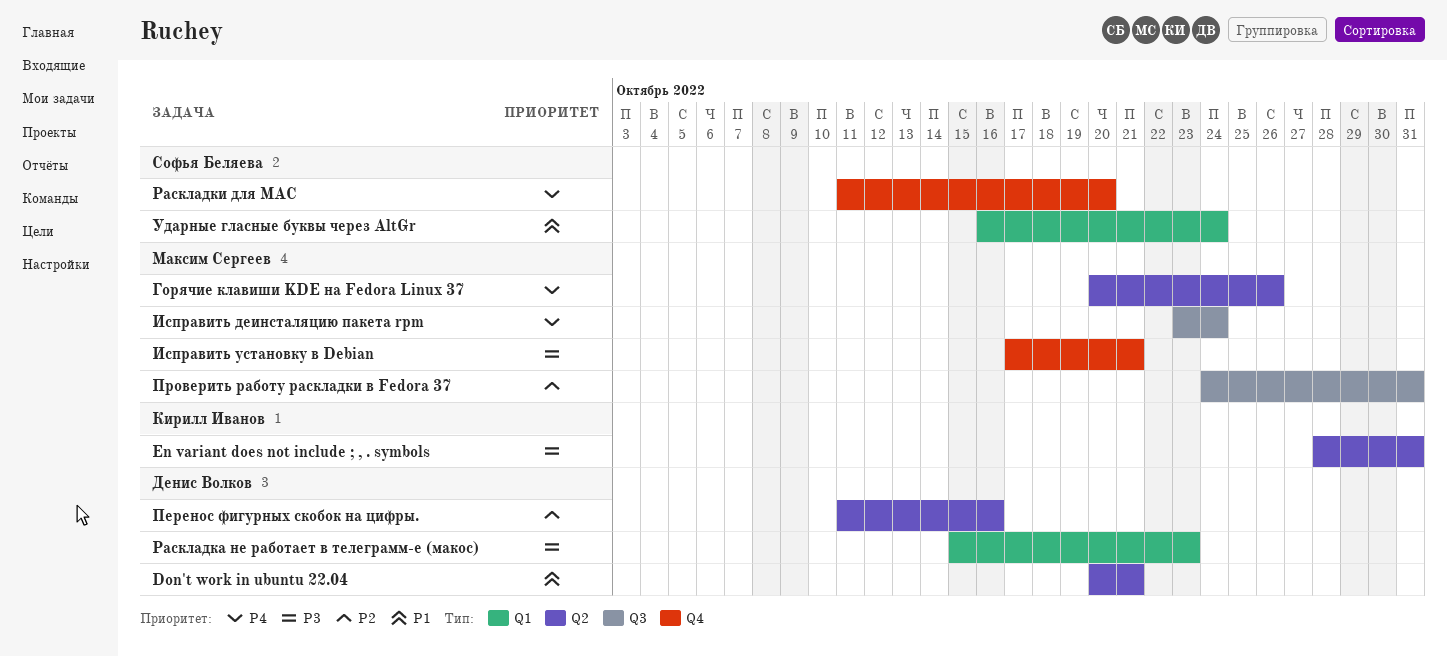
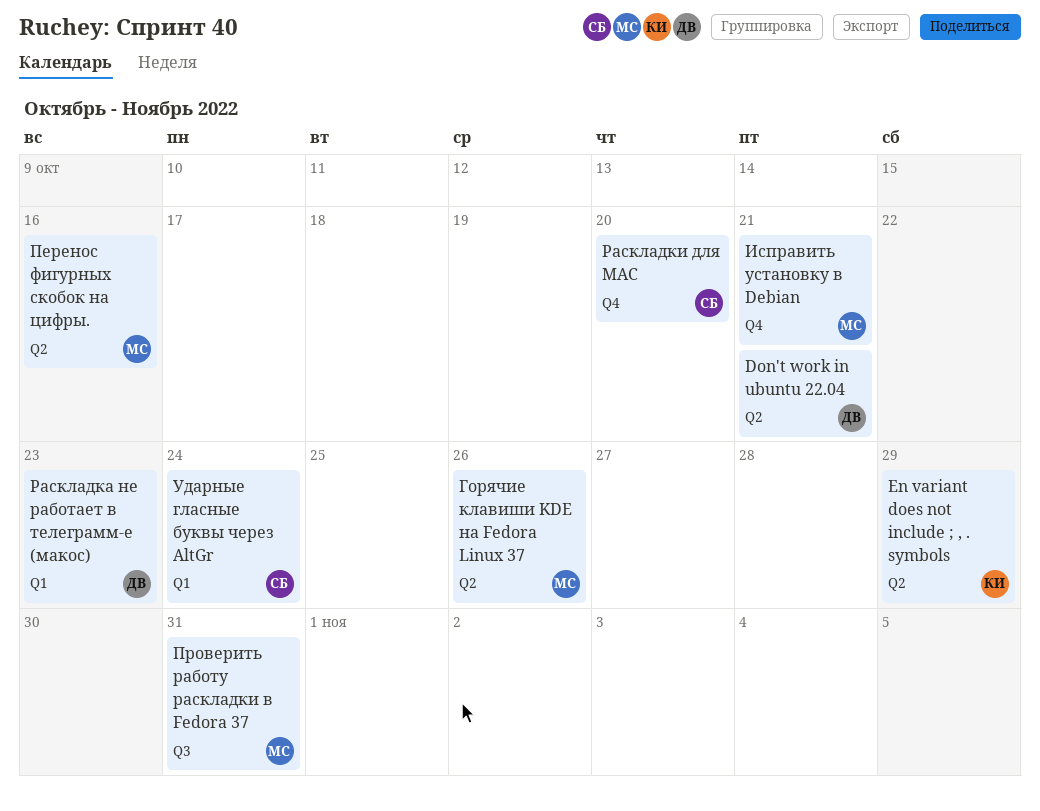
En variant does not include ; , . symbols, due: Oct 31 -> Oct 29
Исправить деинсталяцию пакета rpm: present -> none
Перенос фигурных скобок на цифры., owner: Денис Волков -> Максим Сергеев

